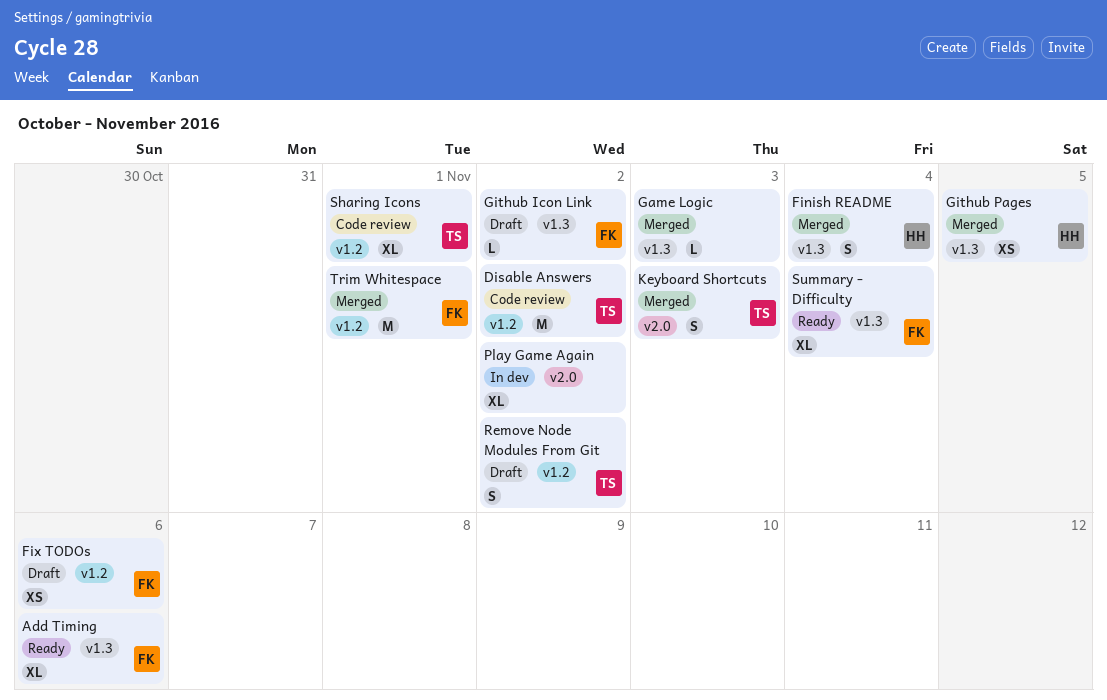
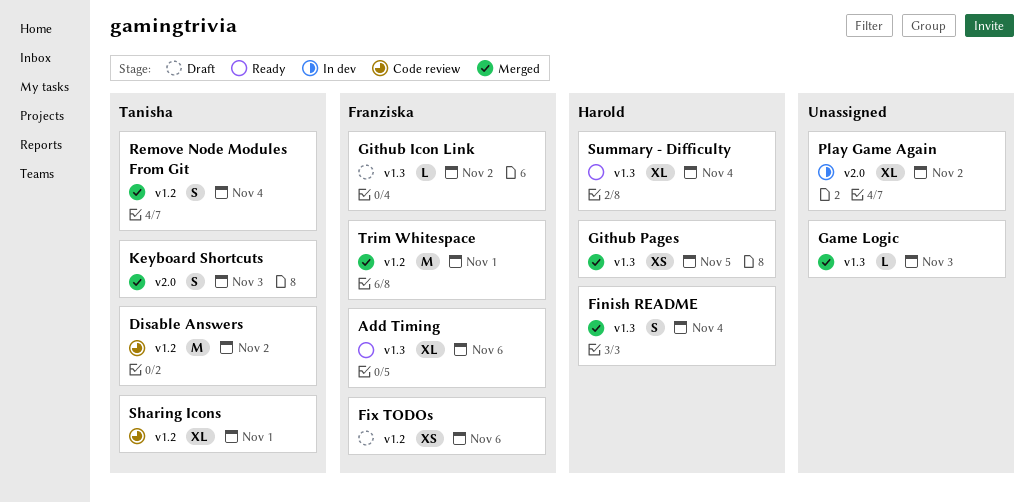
Remove Node Modules From Git, status: Draft -> Merged
Remove Node Modules From Git, due: Nov 2 -> Nov 4
Summary - Difficulty, owner: Franziska -> Harold

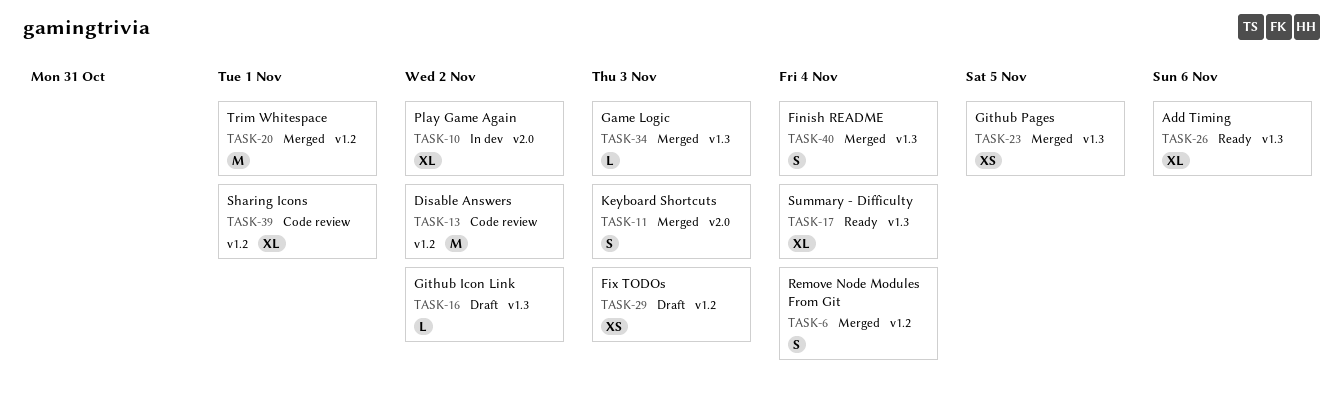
Fix TODOs, due: Nov 6 -> Nov 3

